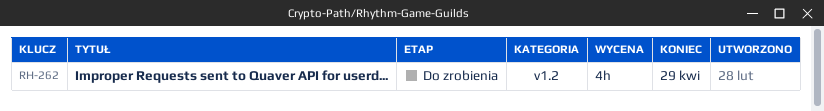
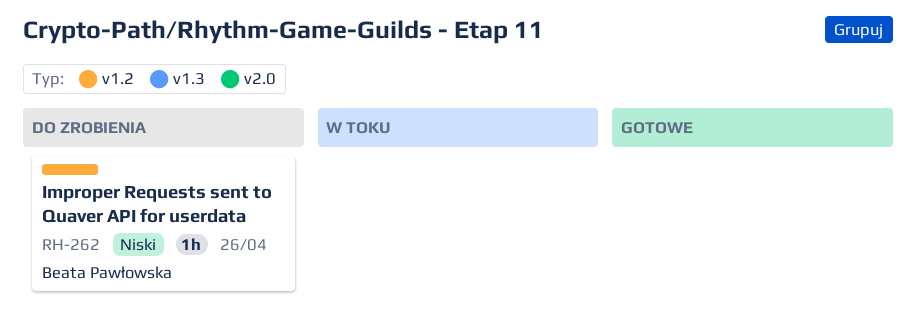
RH-262, estimate: 4h -> 1h
RH-262, due: Apr 29 -> Apr 26

